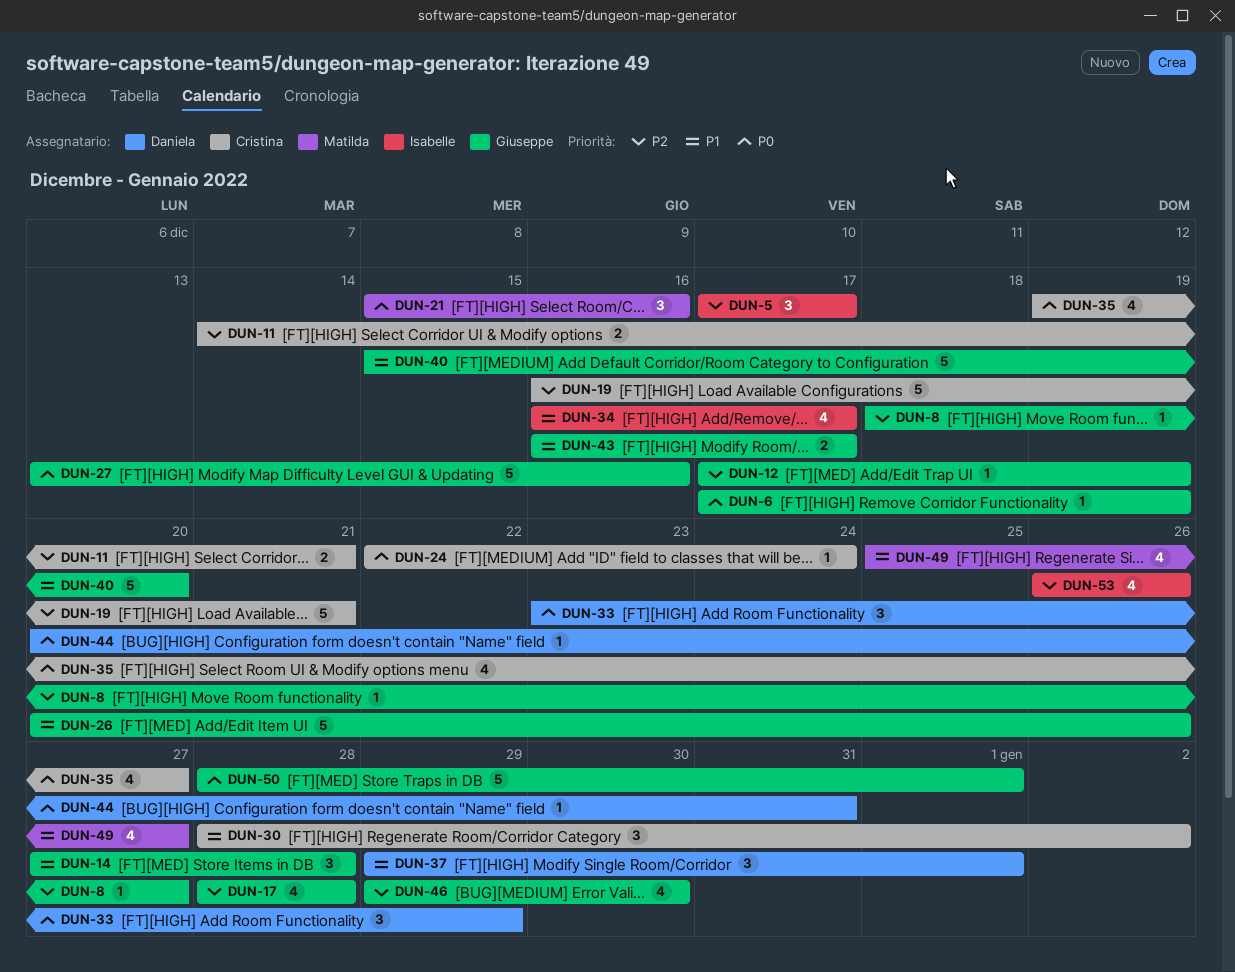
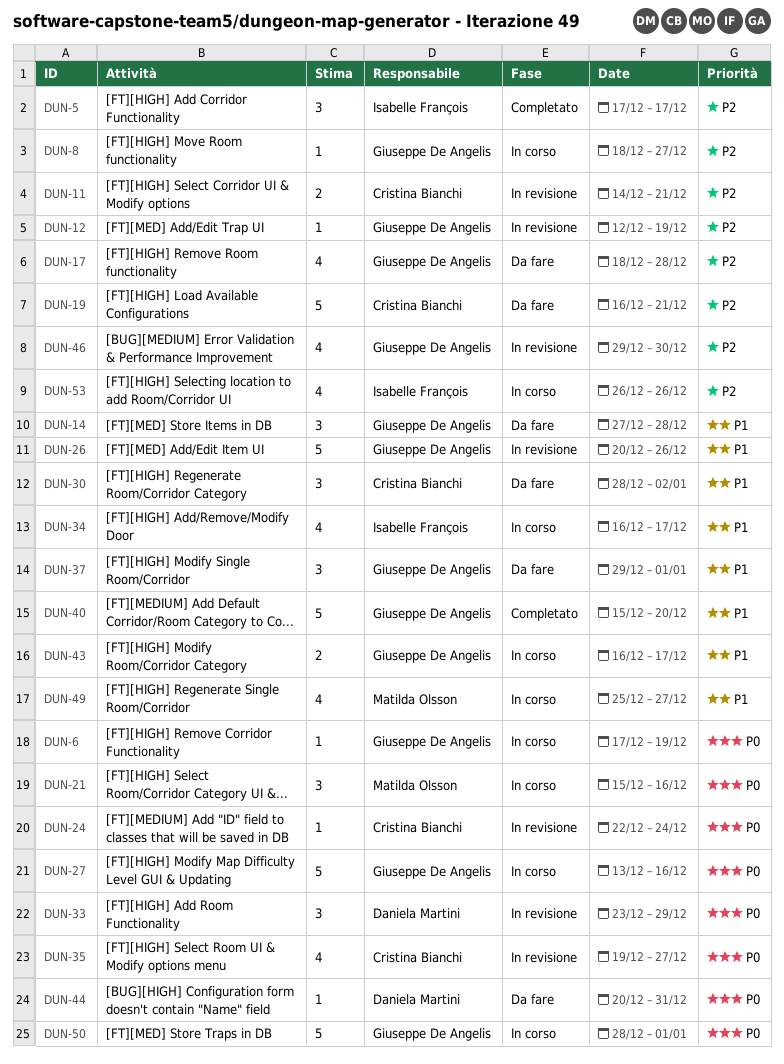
DUN-12, start: Dec 17 -> Dec 12
DUN-17, start: Dec 28 -> Dec 18
DUN-37, owner: Daniela Martini -> Giuseppe De Angelis

